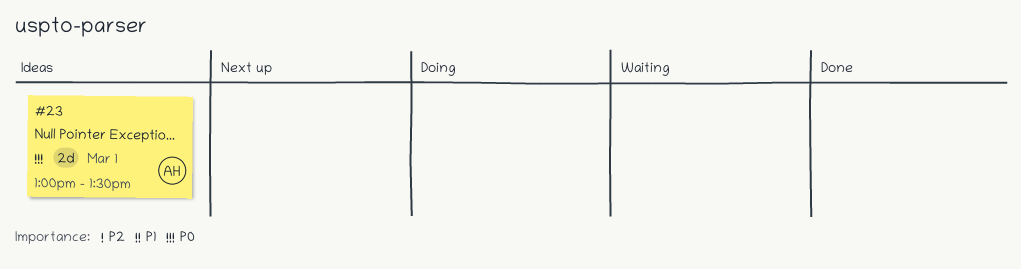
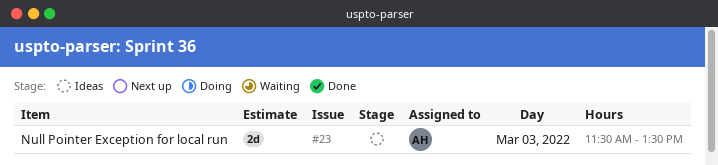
#23, day: Mar 1 -> Mar 3
#23, begins: 13:00 -> 11:30

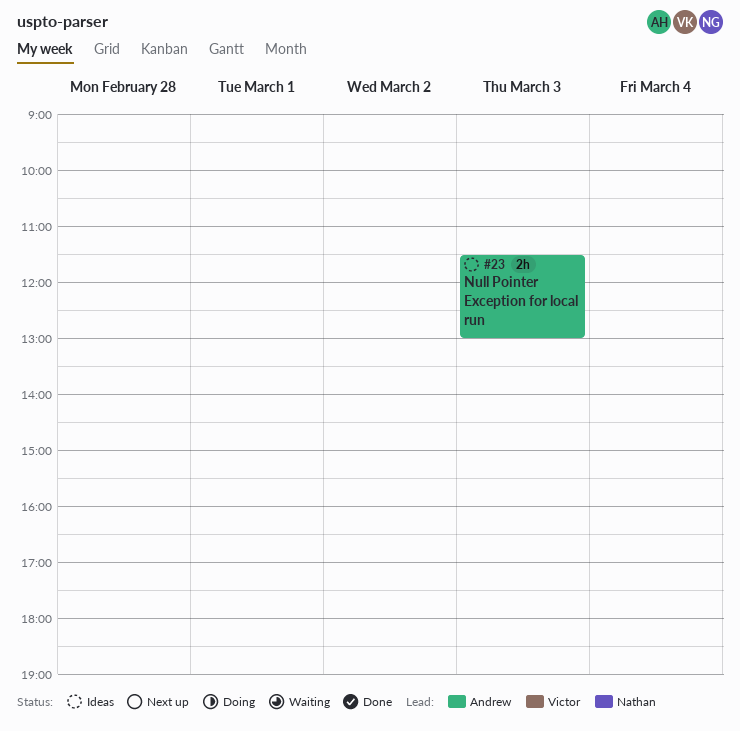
#23, estimate: 2d -> 2h
#23, ends: 13:30 -> 13:00

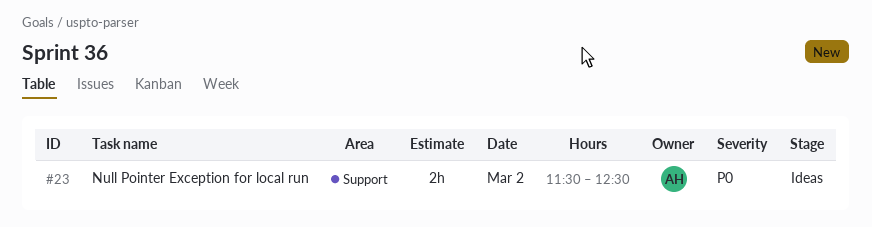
#23, day: Mar 3 -> Mar 2
#23, ends: 13:00 -> 12:30

